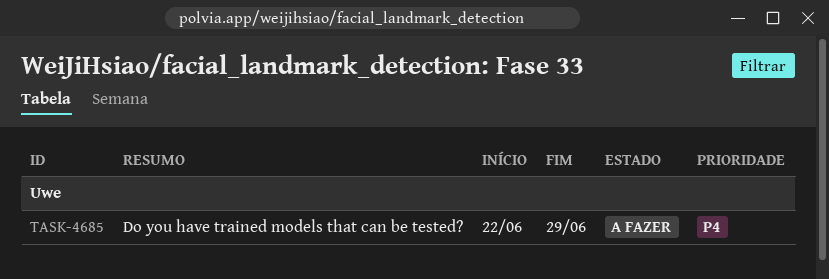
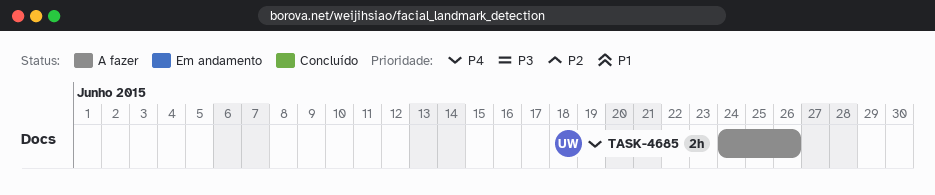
TASK-4685, start: Jun 22 -> Jun 24
TASK-4685, due: Jun 29 -> Jun 26

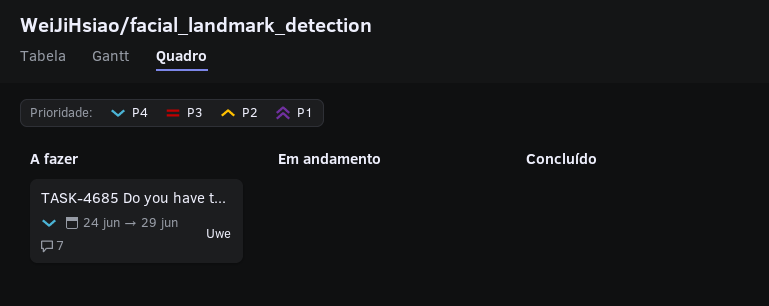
TASK-4685, due: Jun 26 -> Jun 29

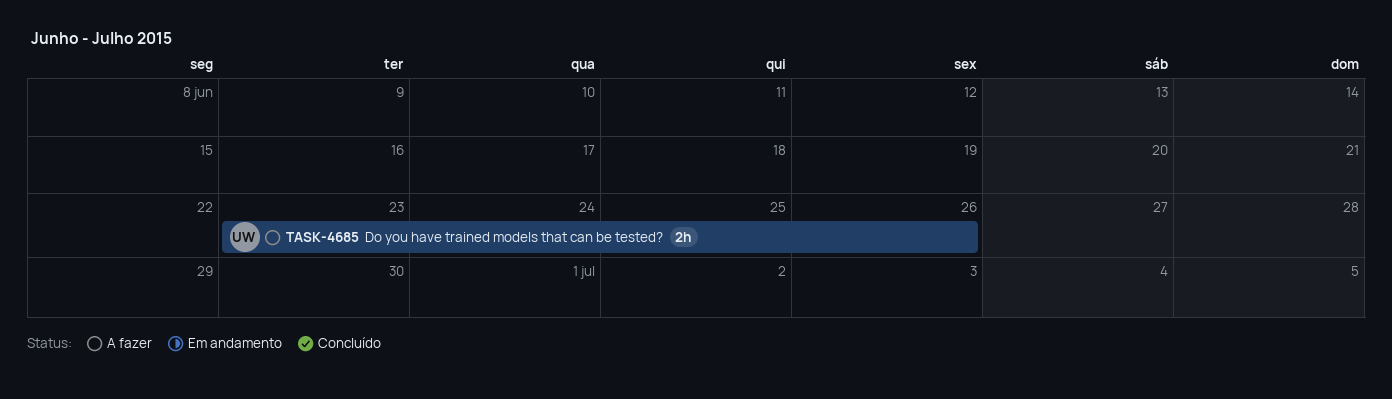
TASK-4685, start: Jun 24 -> Jun 23
TASK-4685, due: Jun 29 -> Jun 26

